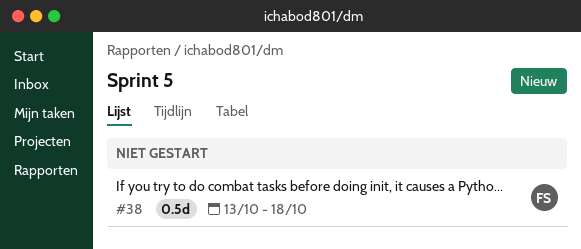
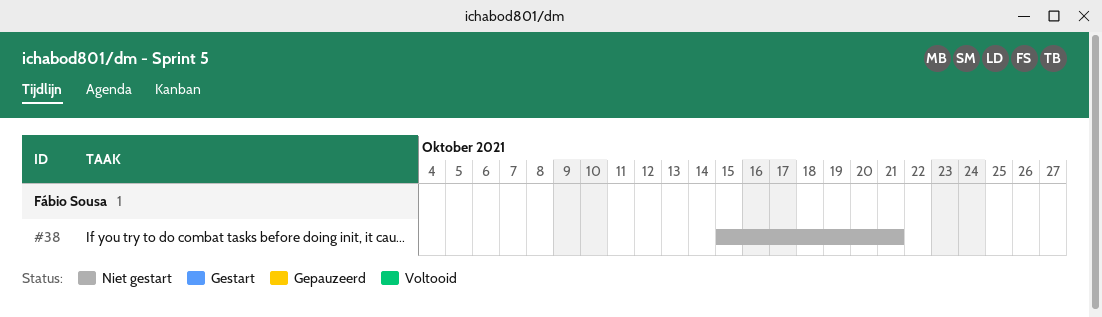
#38, start: Oct 13 -> Oct 15
#38, due: Oct 18 -> Oct 21

